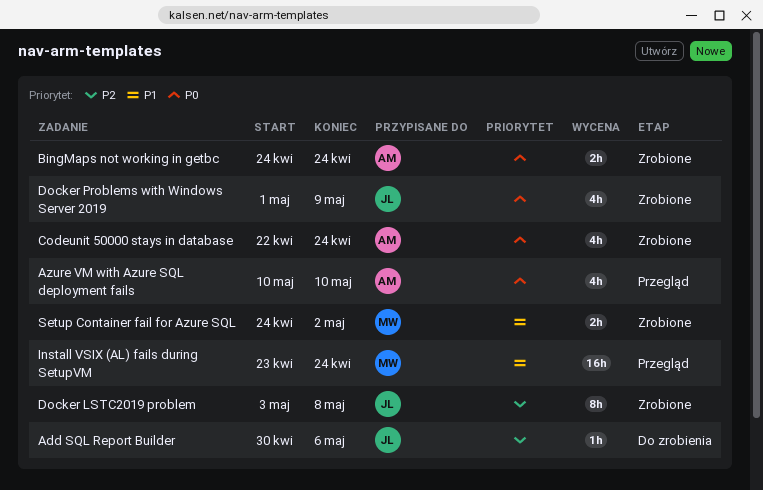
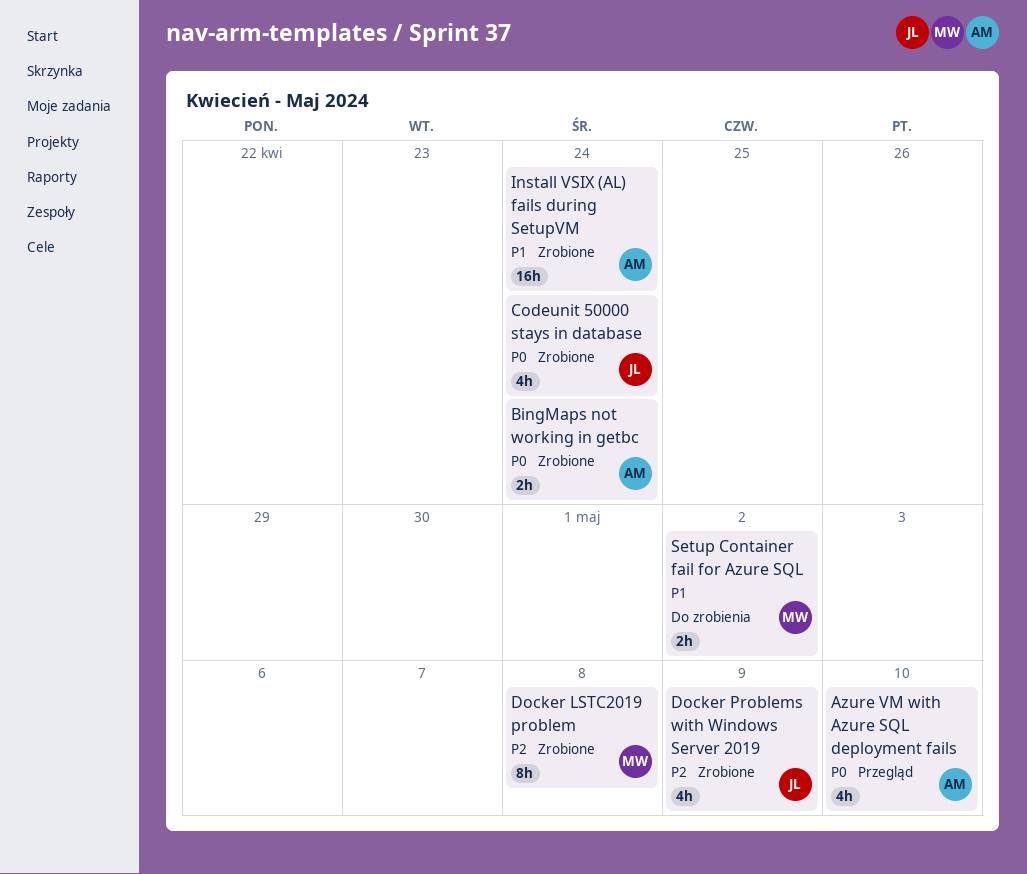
Add SQL Report Builder: present -> none
Codeunit 50000 stays in database, owner: AM -> JL
Docker LSTC2019 problem, owner: JL -> MW
Docker Problems with Windows Server 2019, priority: P0 -> P2
Install VSIX (AL) fails during SetupVM, status: Przegląd -> Zrobione
Install VSIX (AL) fails during SetupVM, owner: MW -> AM
Setup Container fail for Azure SQL, status: Zrobione -> Do zrobienia

